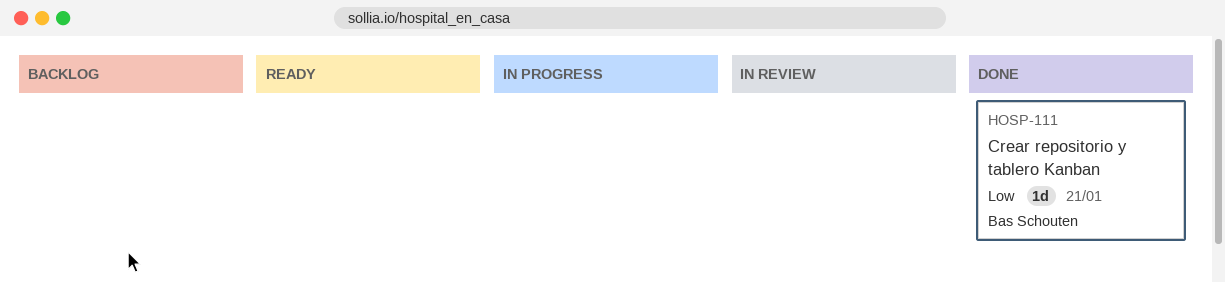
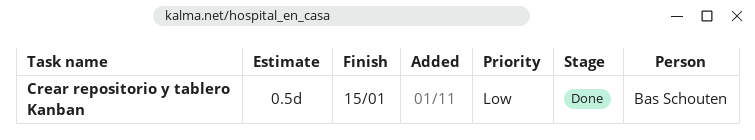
Crear repositorio y tablero Kanban, estimate: 1d -> 0.5d
Crear repositorio y tablero Kanban, due: Jan 21 -> Jan 15

